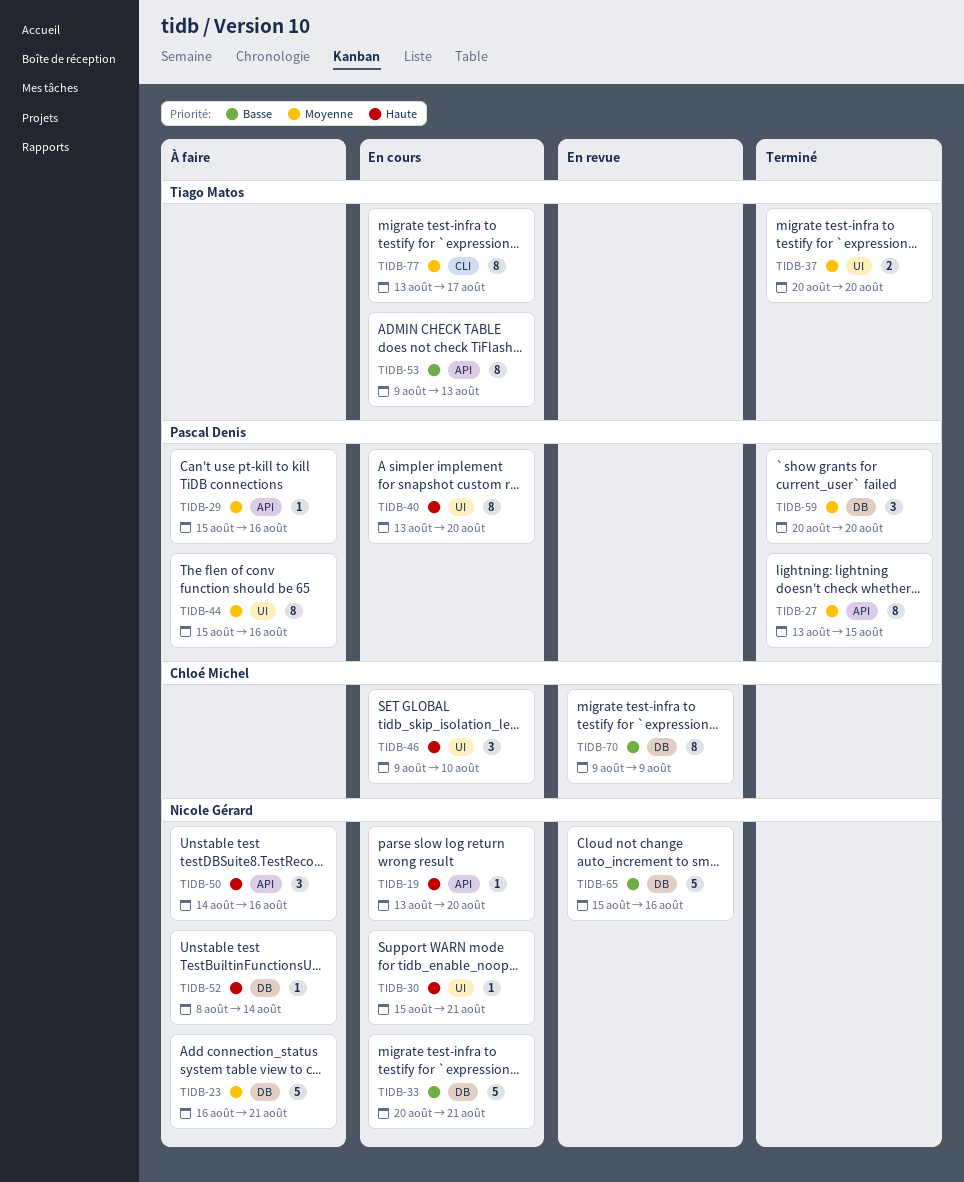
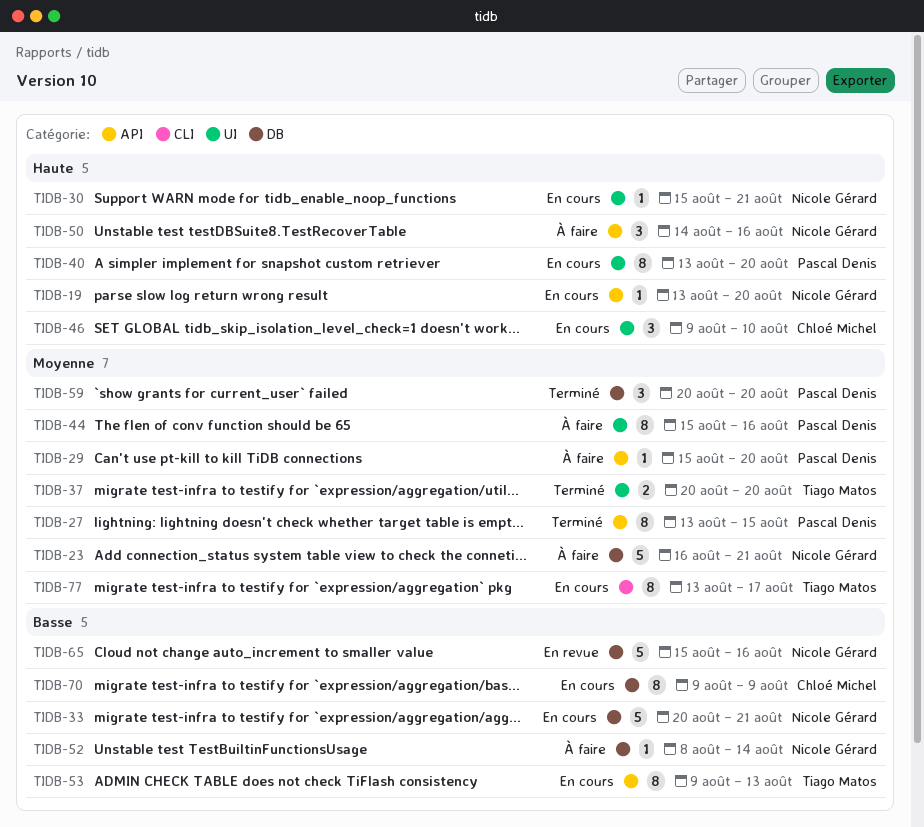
TIDB-29, due: Aug 16 -> Aug 20
TIDB-52, priority: Haute -> Basse
TIDB-70, status: En revue -> En cours

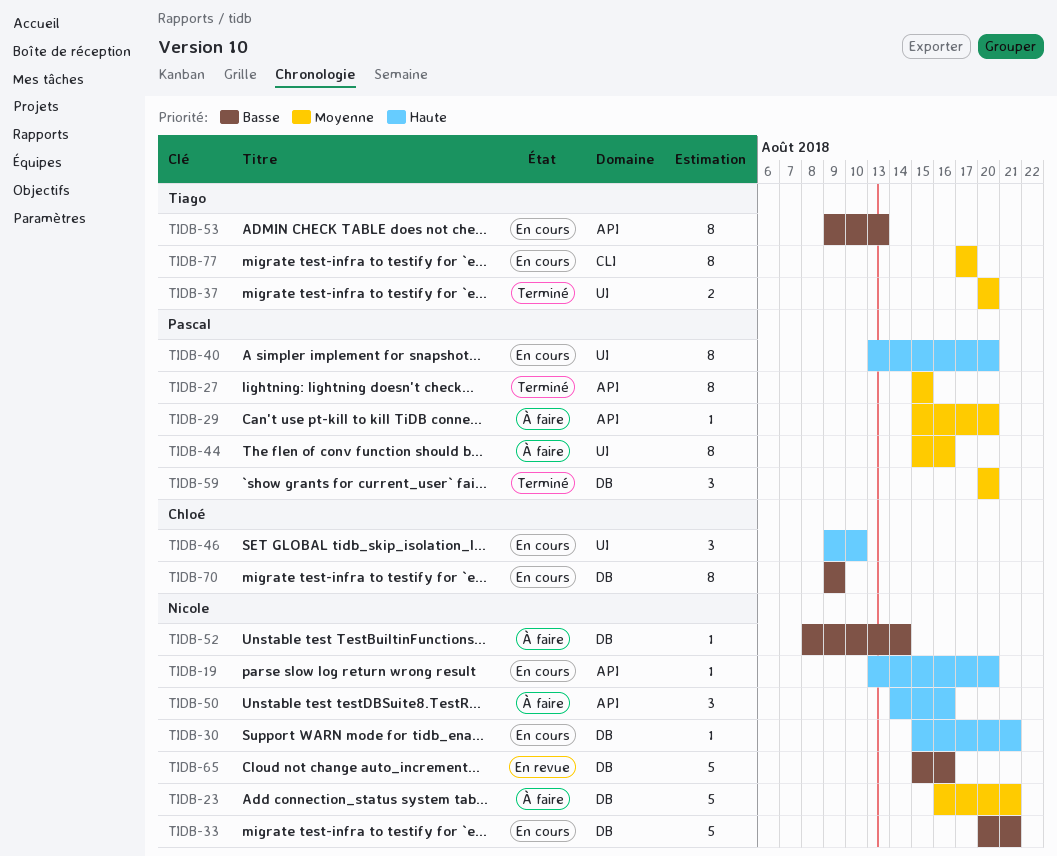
TIDB-27, start: Aug 13 -> Aug 15
TIDB-30, label: UI -> DB
TIDB-77, start: Aug 13 -> Aug 17

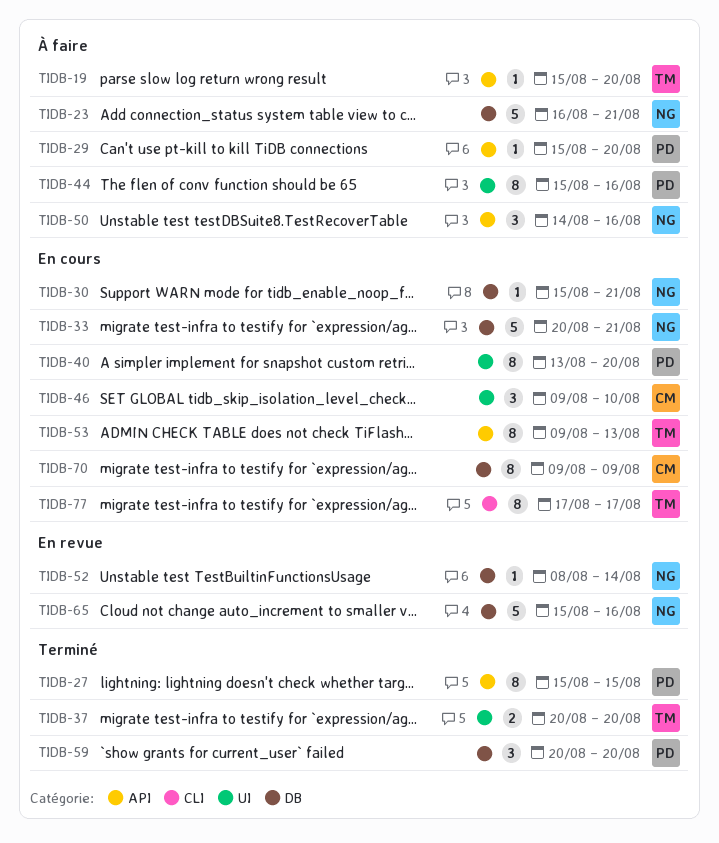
TIDB-19, status: En cours -> À faire
TIDB-19, owner: Nicole -> Tiago
TIDB-19, start: Aug 13 -> Aug 15
TIDB-52, status: À faire -> En revue

